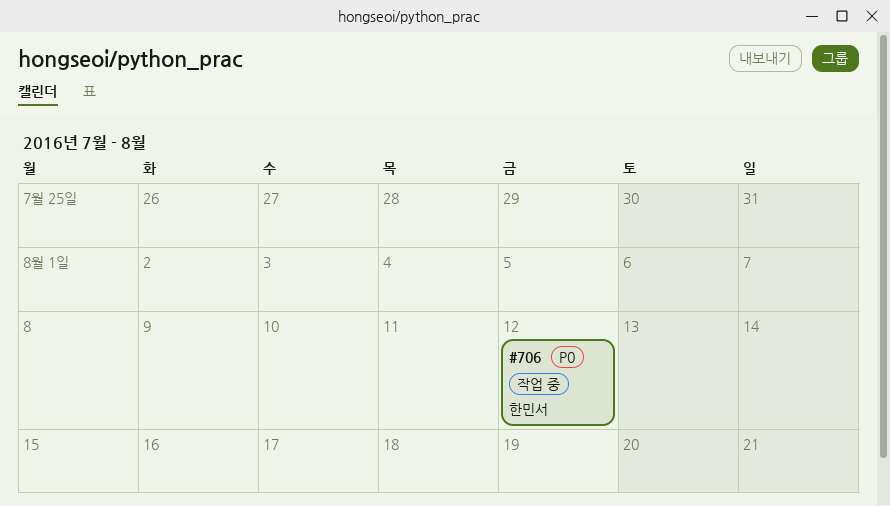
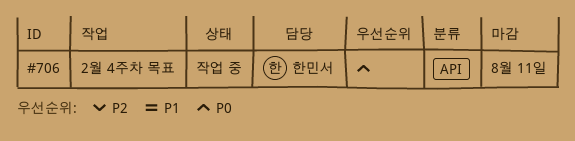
#706, due: Aug 12 -> Aug 11

